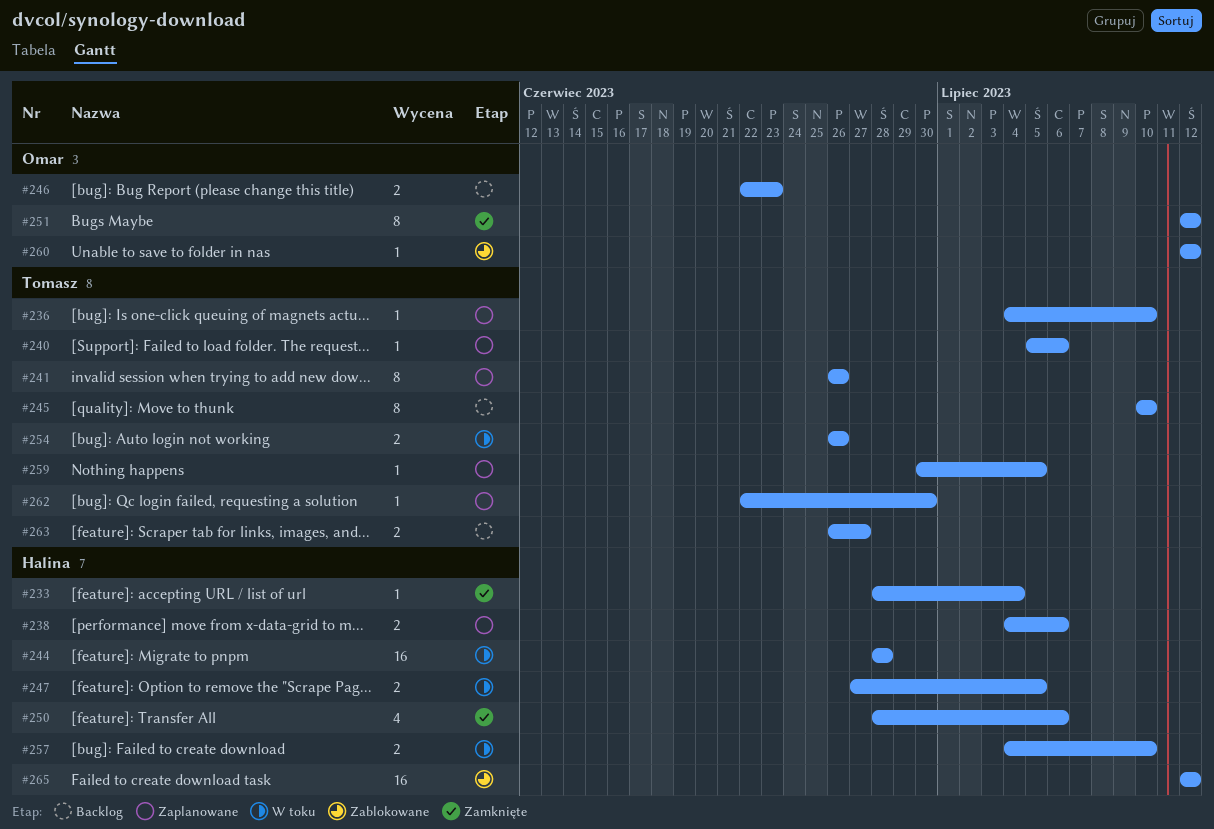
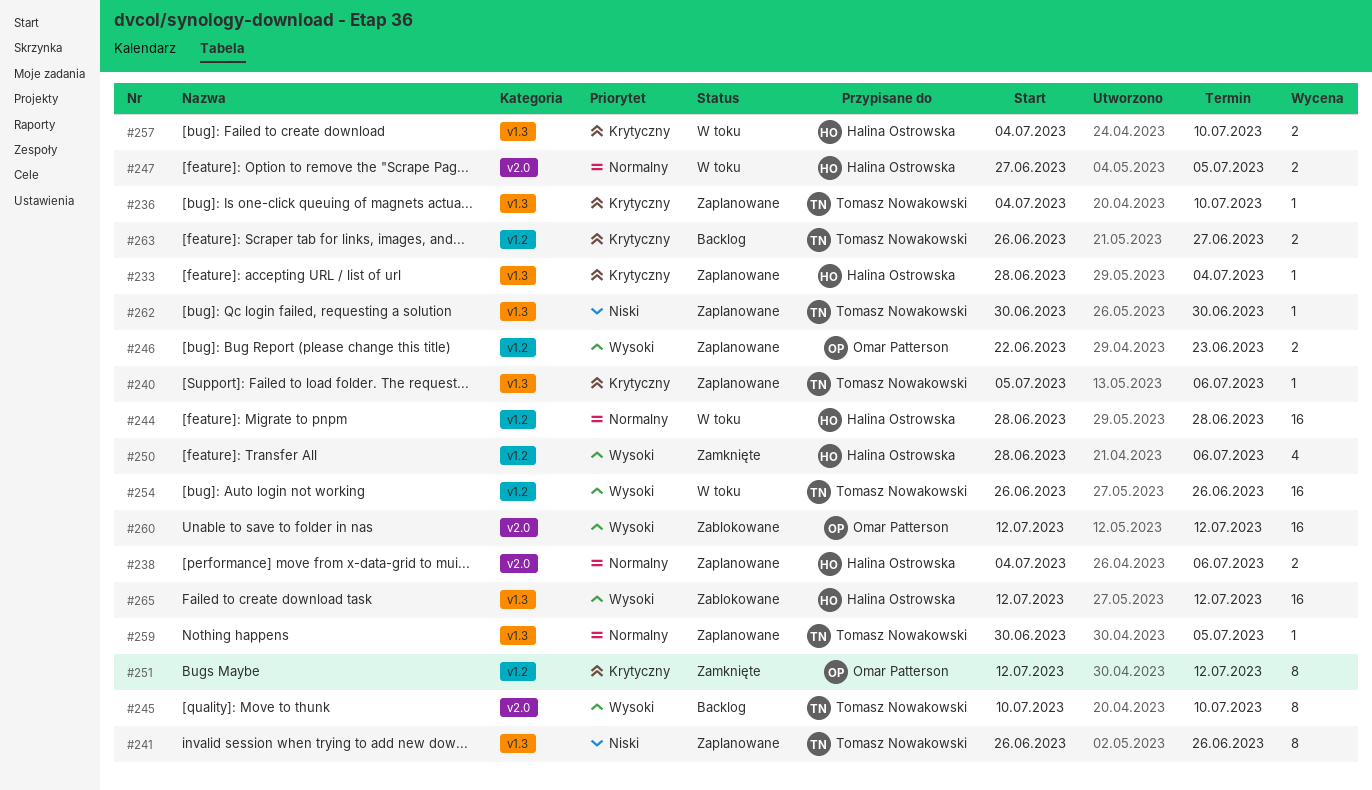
#233, status: Zamknięte -> Zaplanowane
#246, status: Backlog -> Zaplanowane
#254, estimate: 2 -> 16
#260, estimate: 1 -> 16
#262, start: Jun 22 -> Jun 30

